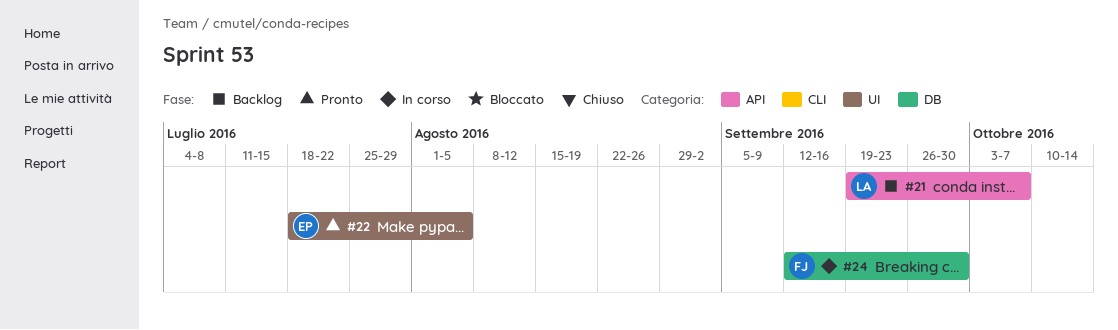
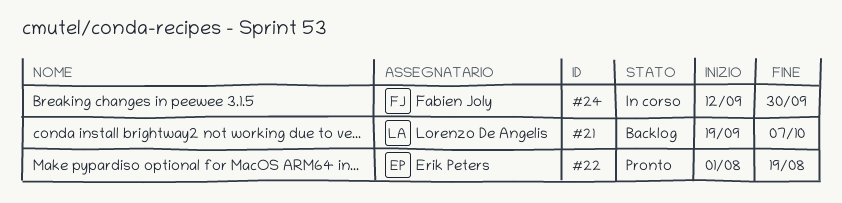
#22, start: Jul 18 -> Aug 1
#22, due: Aug 5 -> Aug 19

